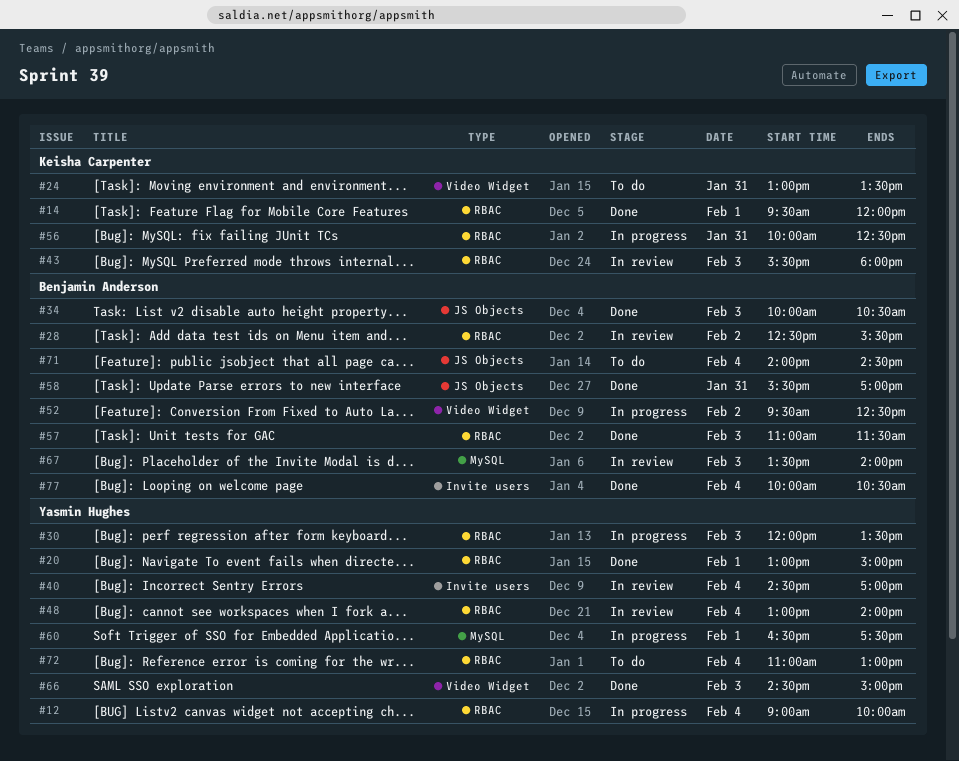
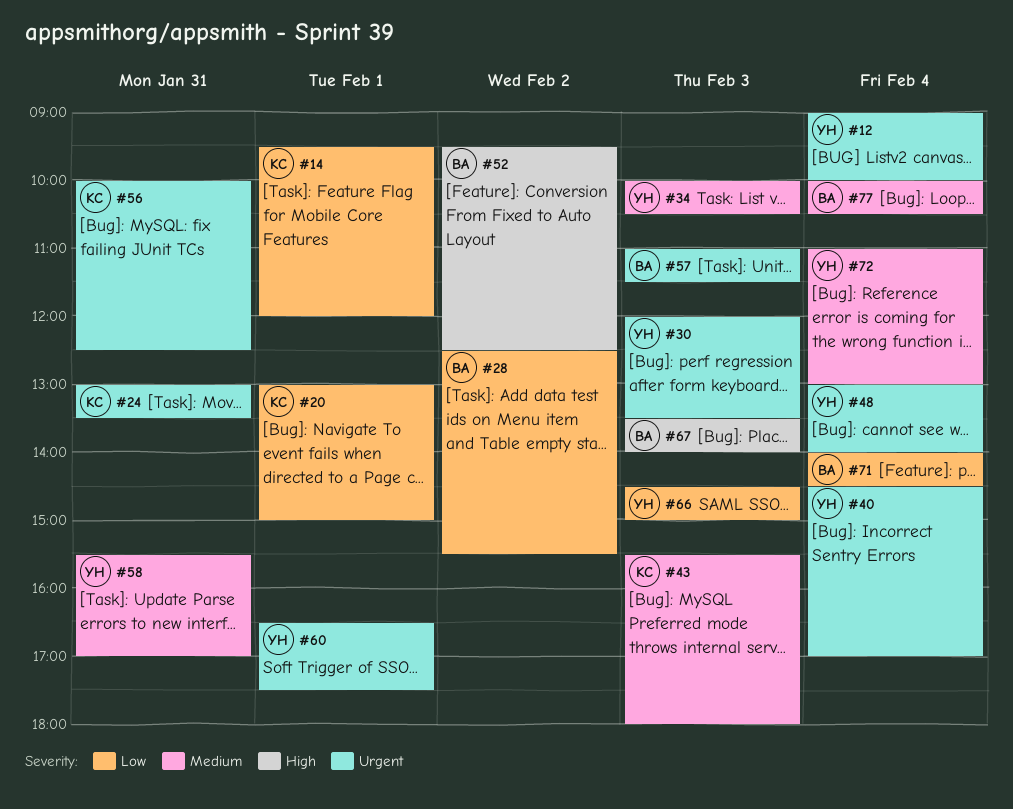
#20, owner: Yasmin Hughes -> Keisha Carpenter
#34, owner: Benjamin Anderson -> Yasmin Hughes
#58, owner: Benjamin Anderson -> Yasmin Hughes

